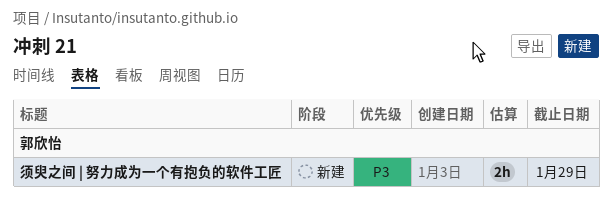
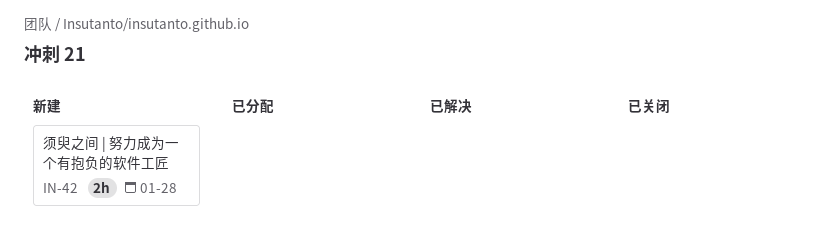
须臾之间 | 努力成为一个有抱负的软件工匠, due: Jan 29 -> Jan 28

